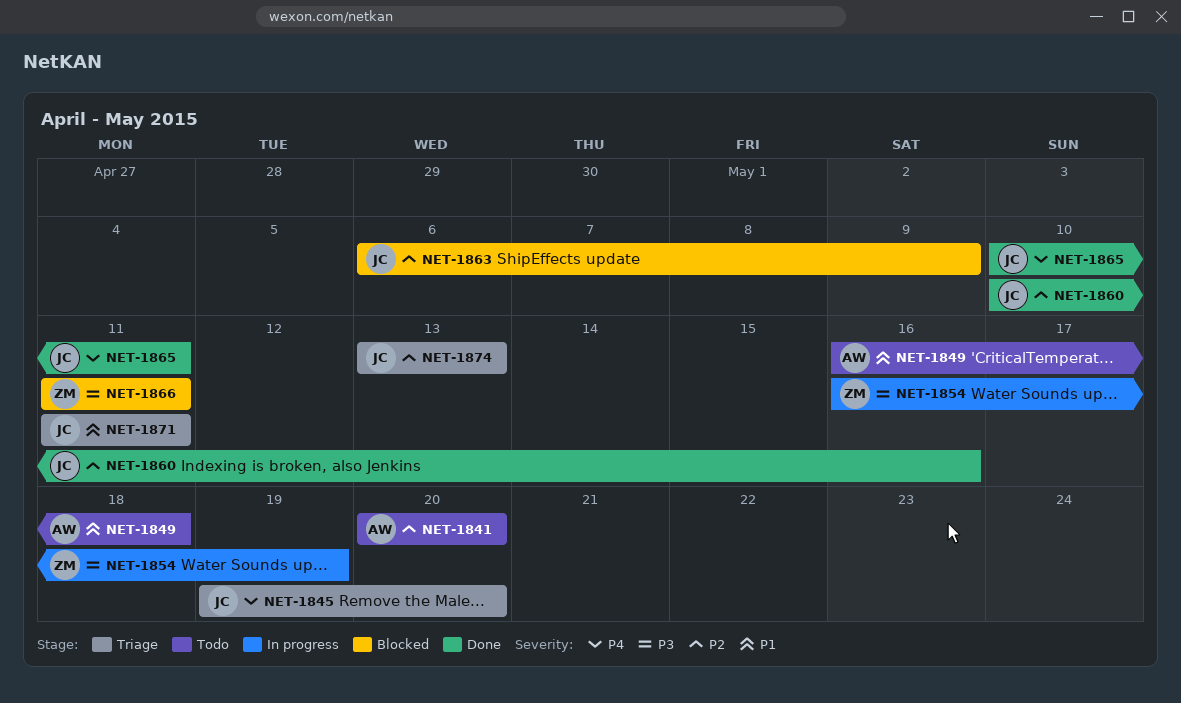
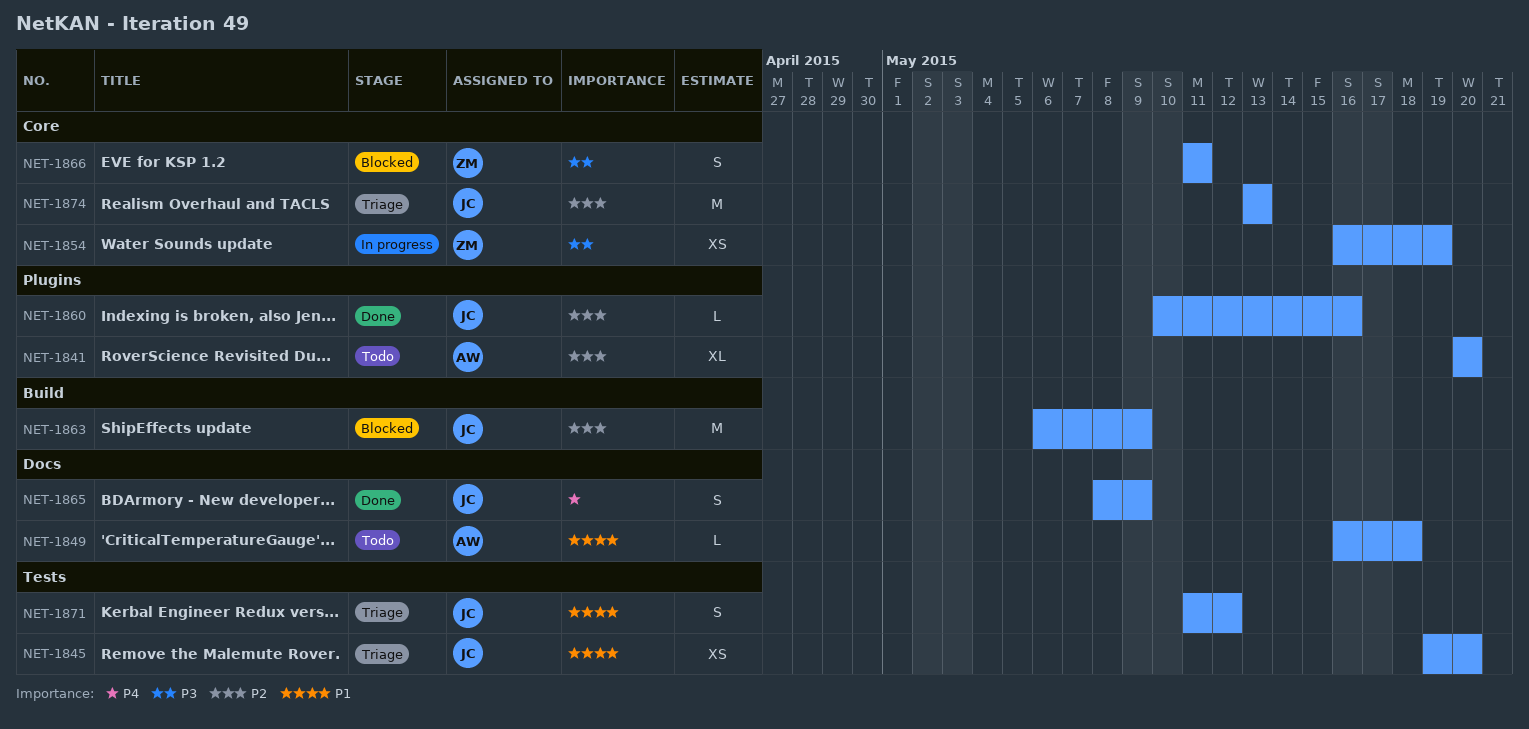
NET-1845, priority: P4 -> P1
NET-1865, start: May 10 -> May 8
NET-1865, due: May 11 -> May 9
NET-1871, due: May 11 -> May 12

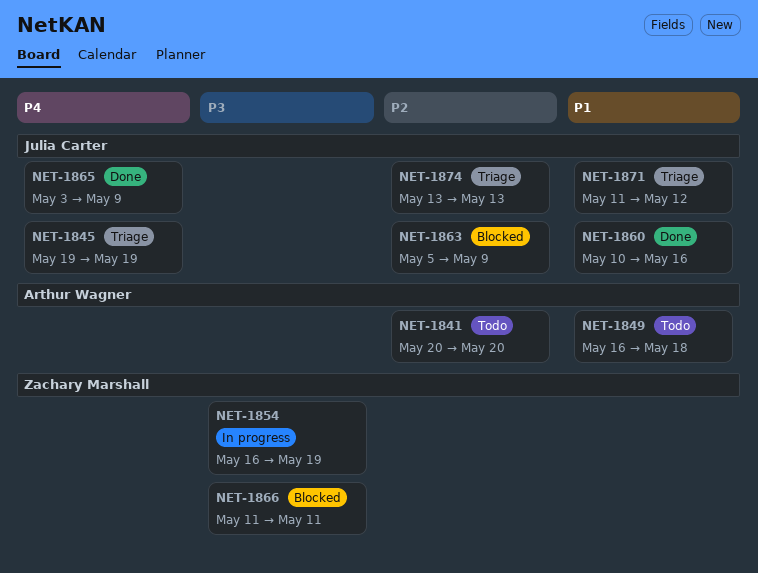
NET-1845, priority: P1 -> P4
NET-1845, due: May 20 -> May 19
NET-1860, priority: P2 -> P1
NET-1863, start: May 6 -> May 5
NET-1865, start: May 8 -> May 3

